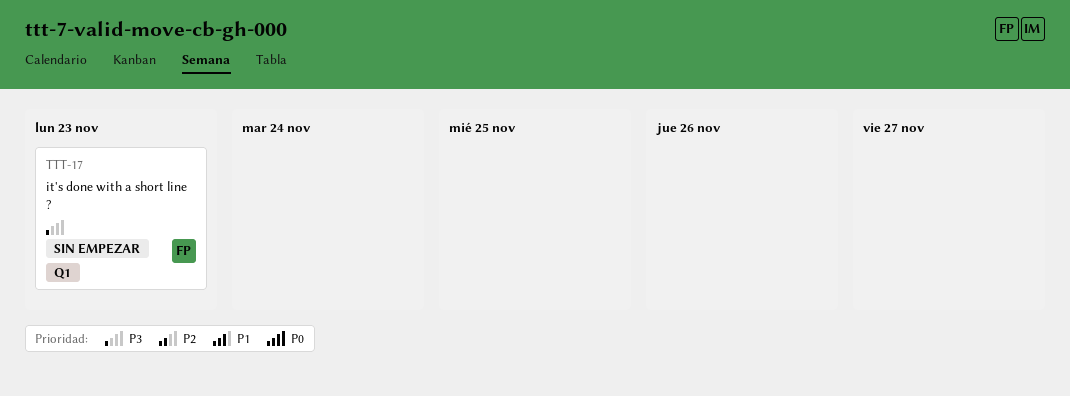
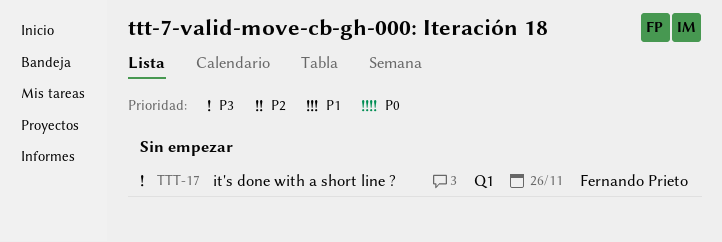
TTT-17, due: Nov 23 -> Nov 26

